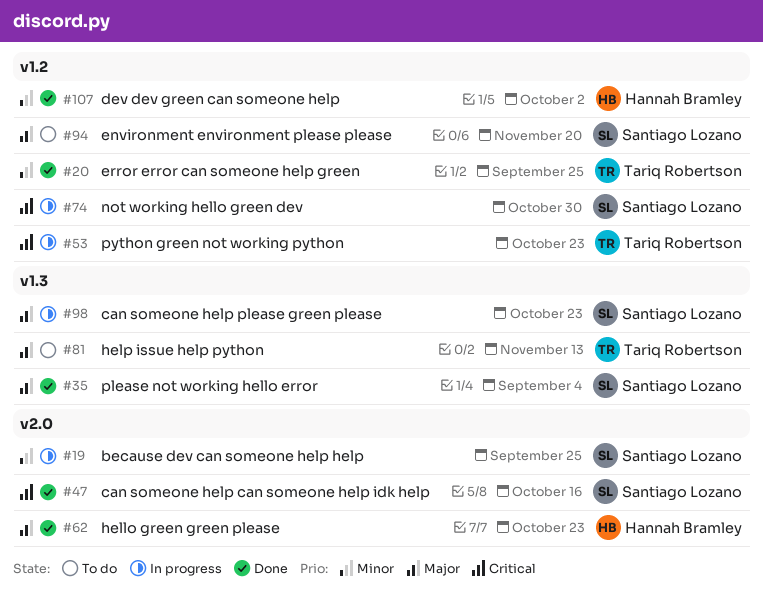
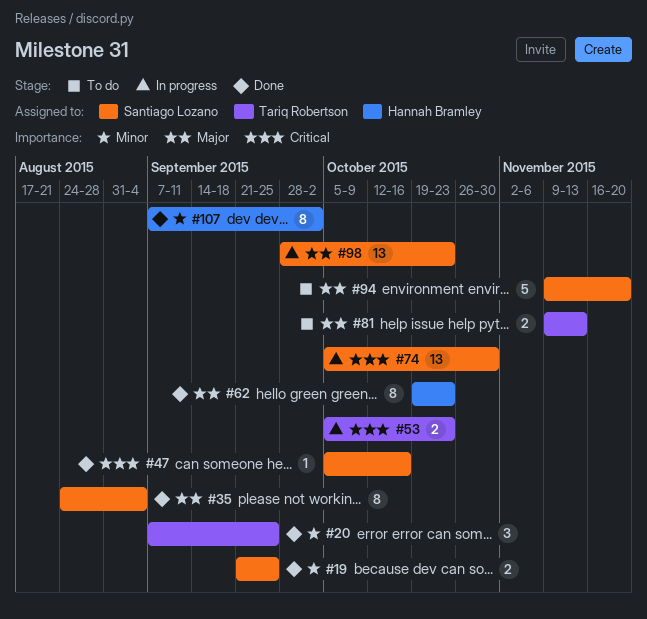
#19, status: In progress -> Done

